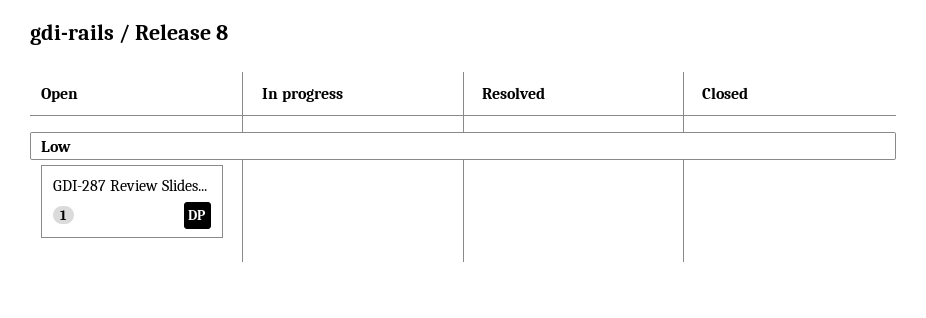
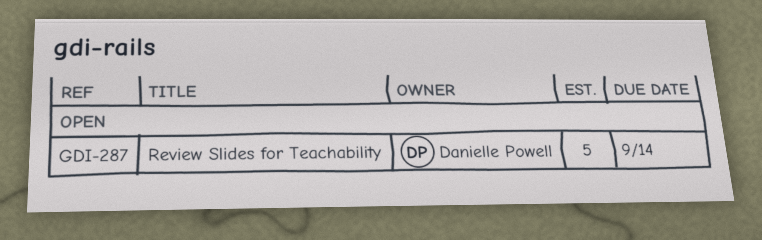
GDI-287, estimate: 1 -> 5

